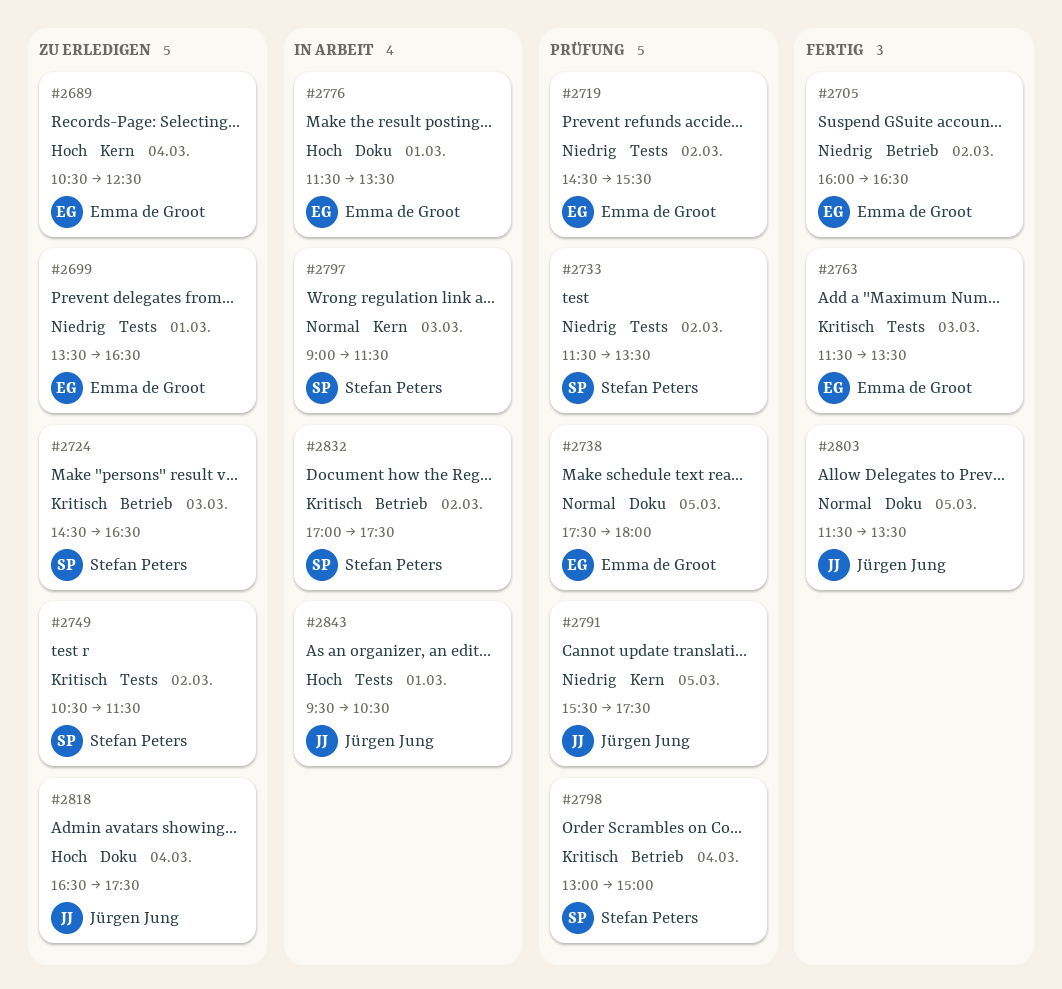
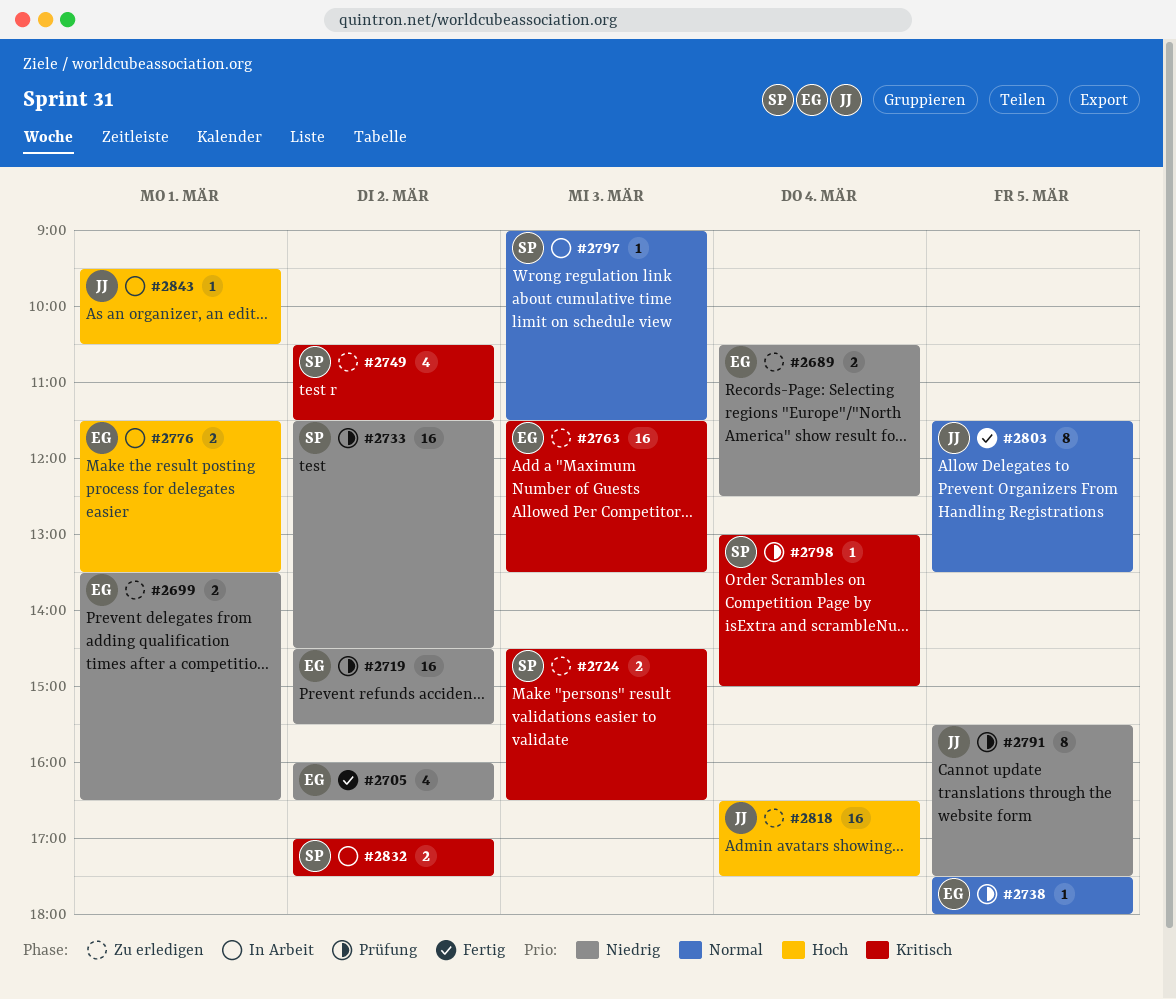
#2689, priority: Hoch -> Niedrig
#2733, ends: 13:30 -> 14:30
#2763, status: Fertig -> Zu erledigen

